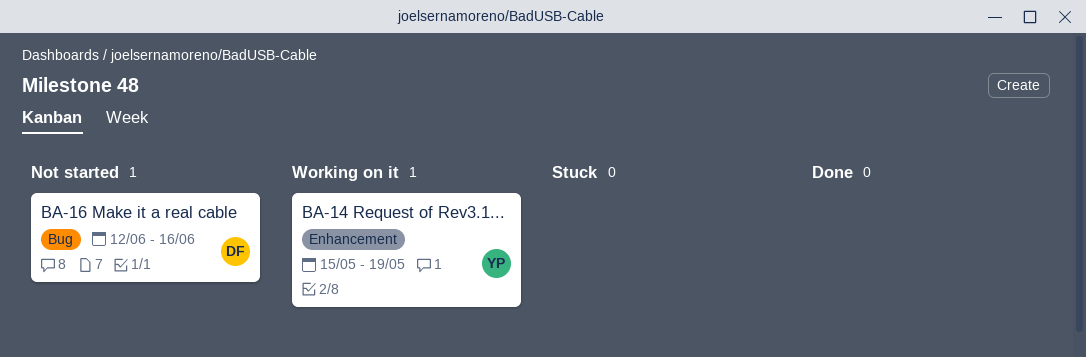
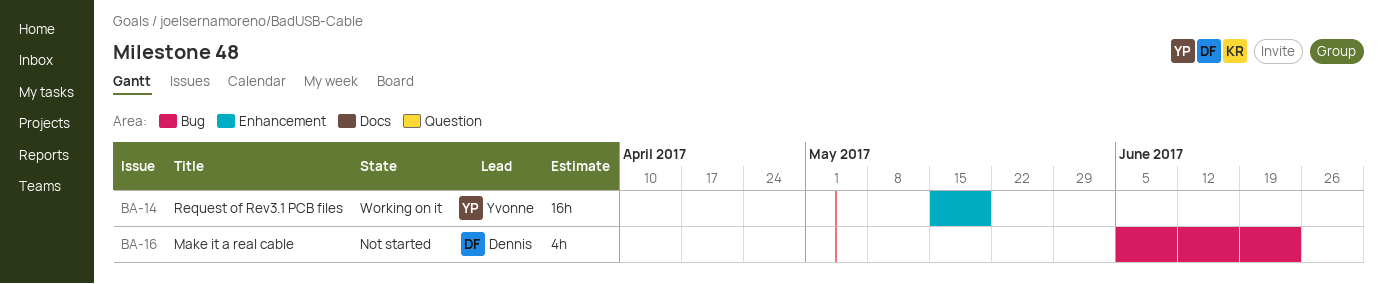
BA-16, start: Jun 12 -> Jun 5
BA-16, due: Jun 16 -> Jun 23

